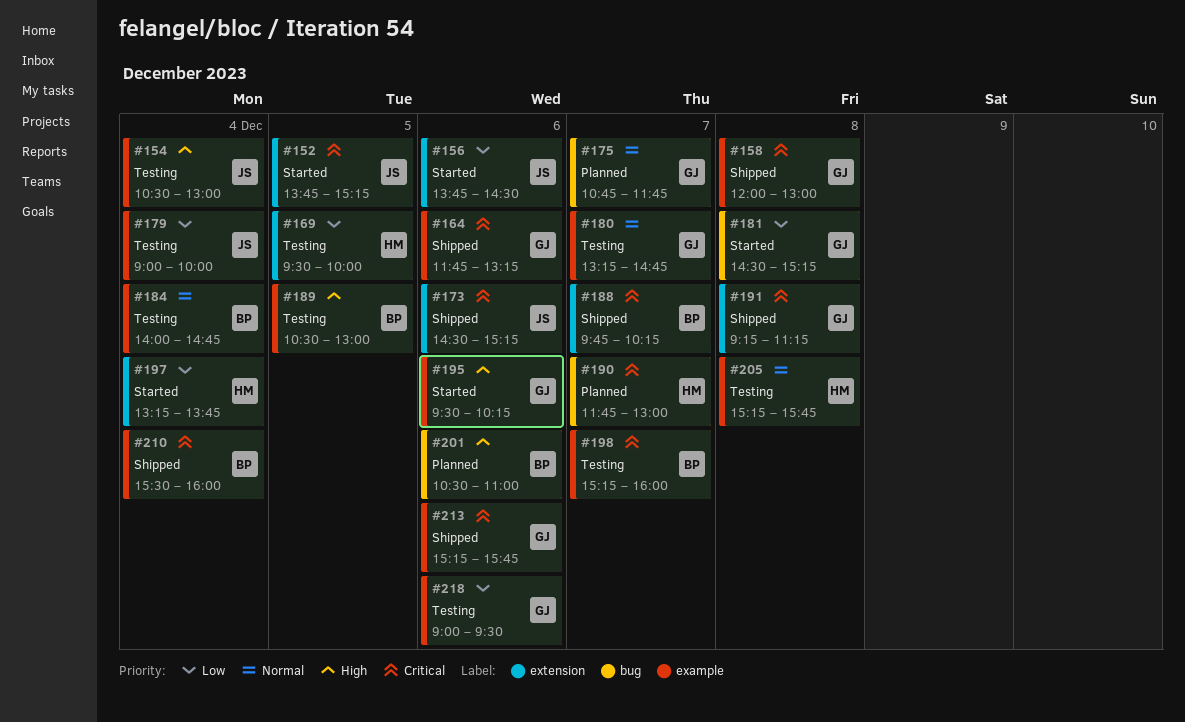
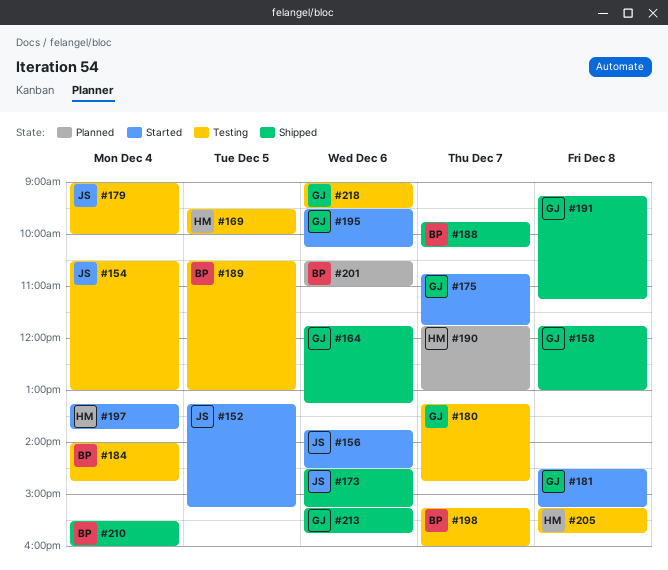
#152, begins: 13:45 -> 13:15
#158, begins: 12:00 -> 11:45
#175, status: Planned -> Started

